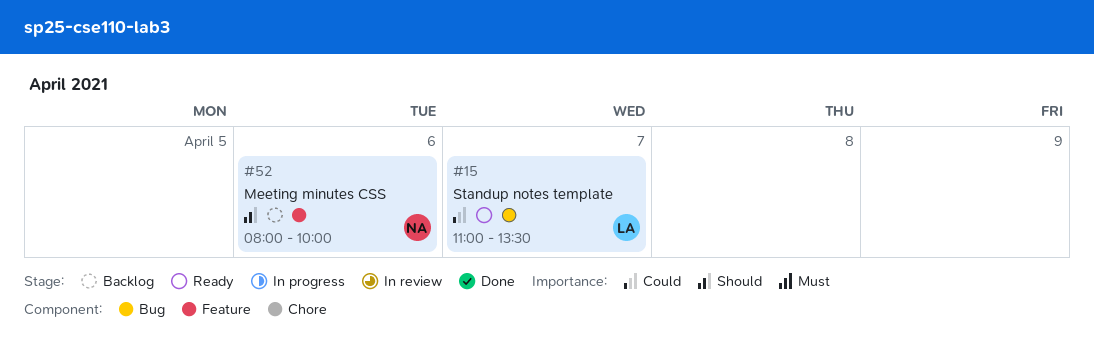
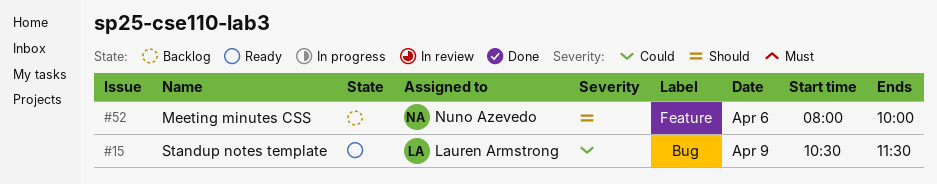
#15, day: Apr 7 -> Apr 9
#15, begins: 11:00 -> 10:30
#15, ends: 13:30 -> 11:30

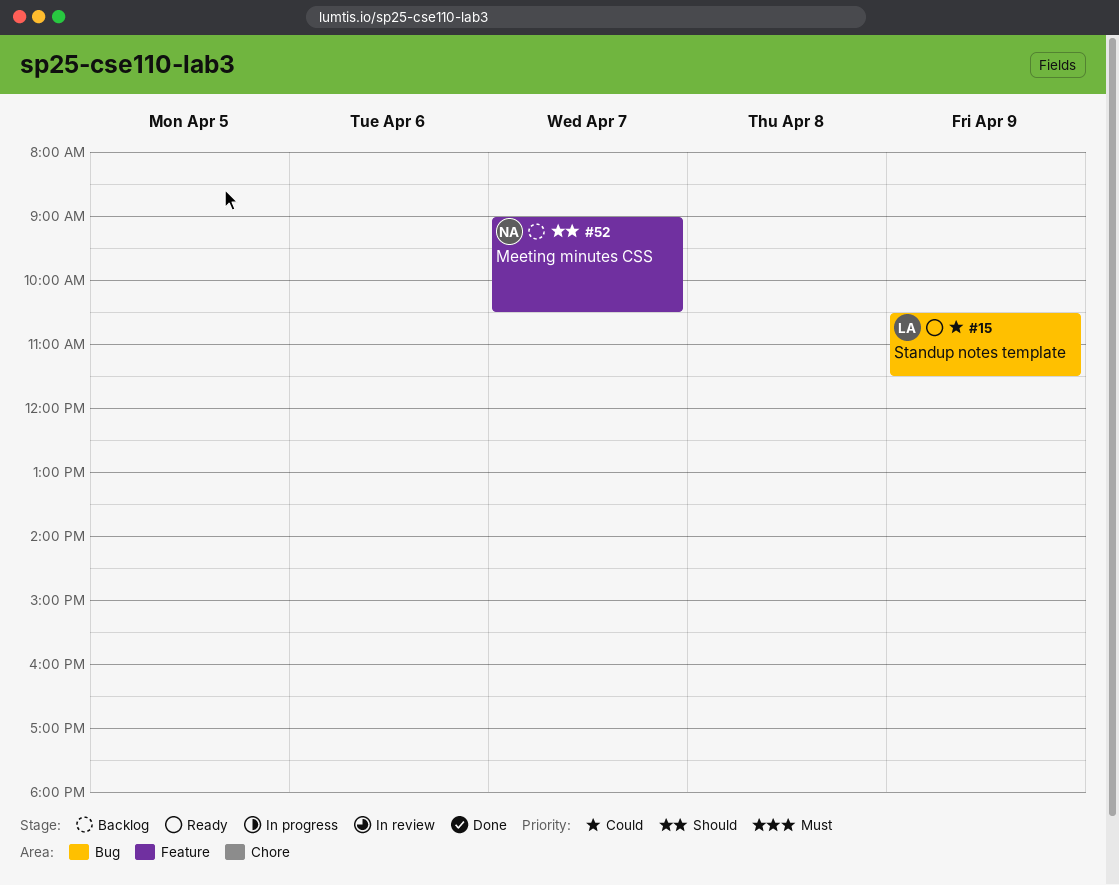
#52, day: Apr 6 -> Apr 7
#52, begins: 08:00 -> 09:00
#52, ends: 10:00 -> 10:30

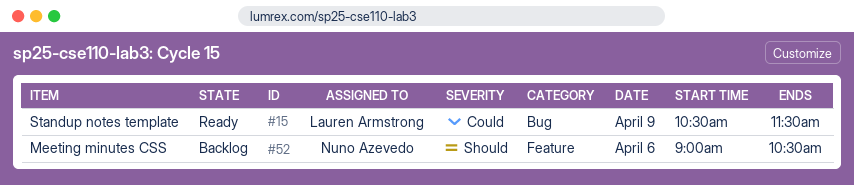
#52, day: Apr 7 -> Apr 6

